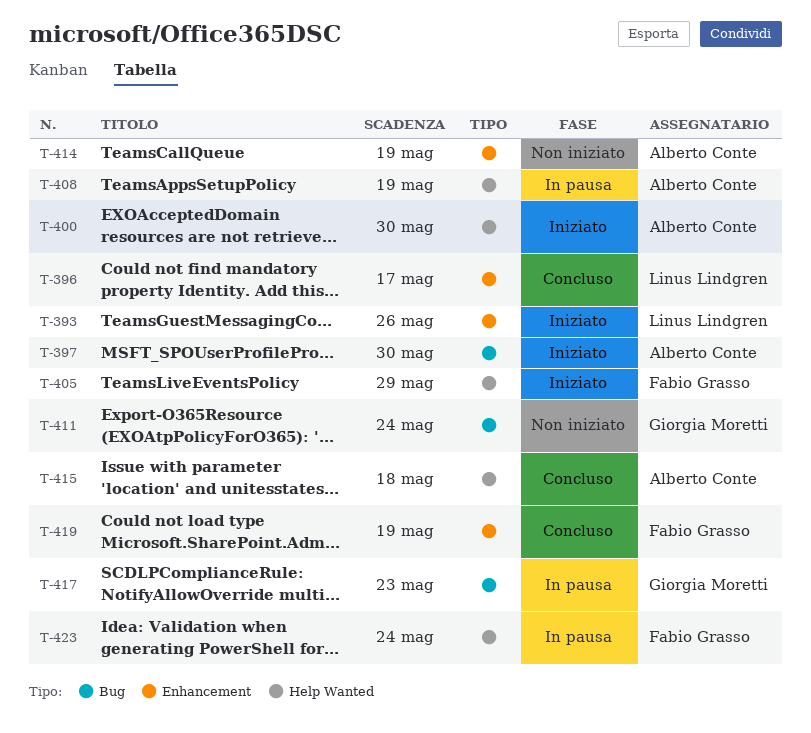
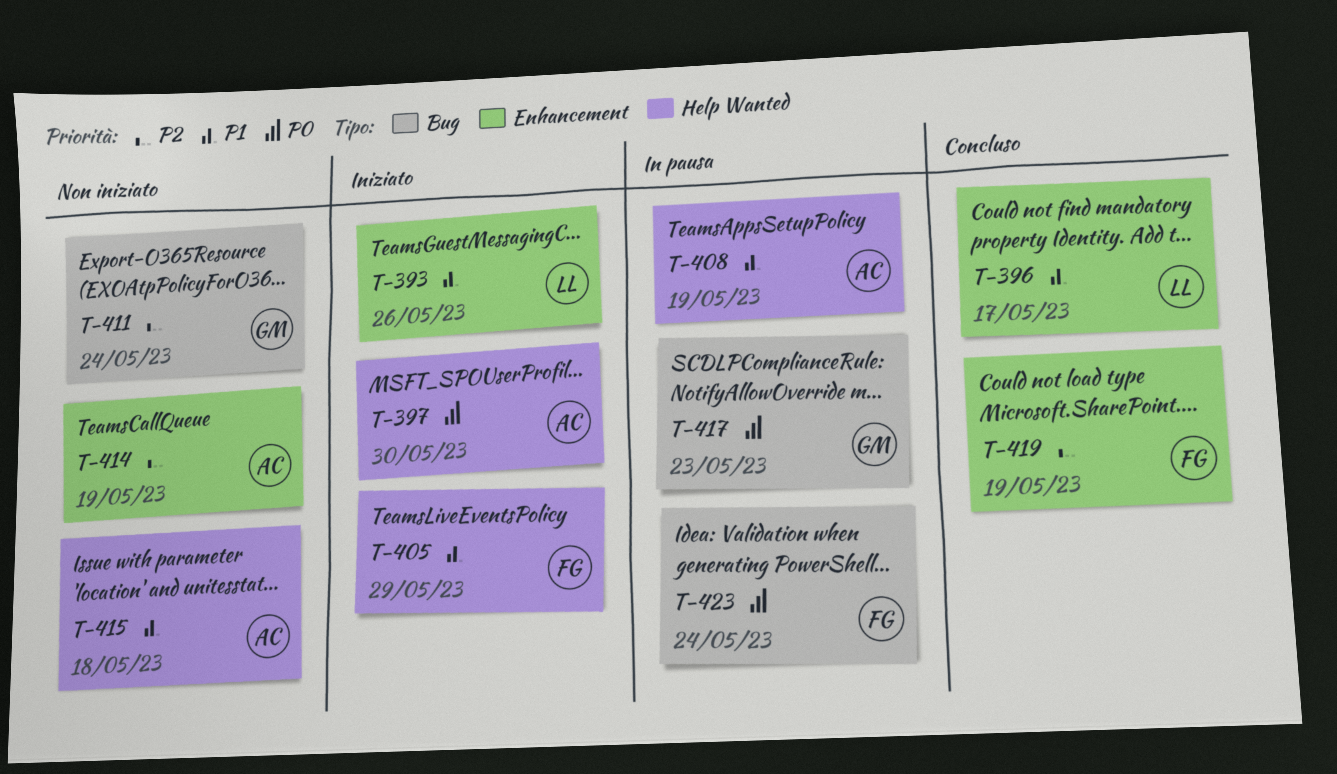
T-397, label: Bug -> Help Wanted
T-400: present -> none
T-415, status: Concluso -> Non iniziato
T-423, label: Help Wanted -> Bug

